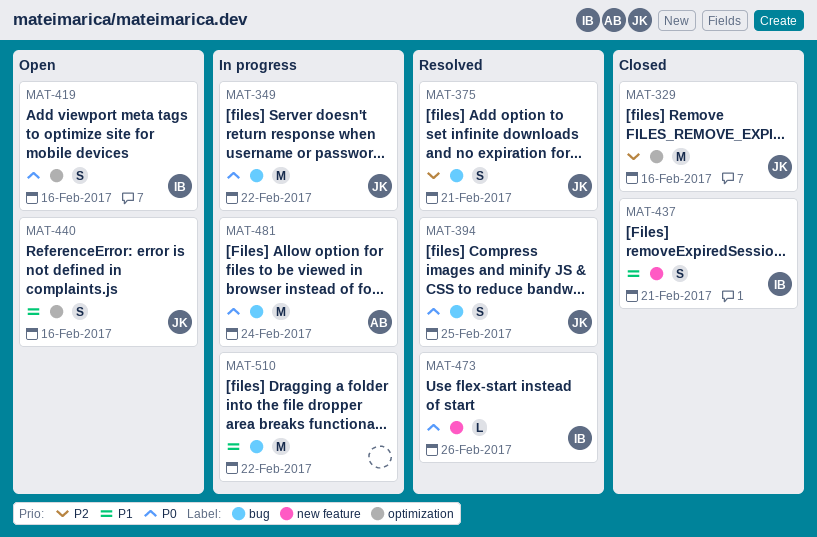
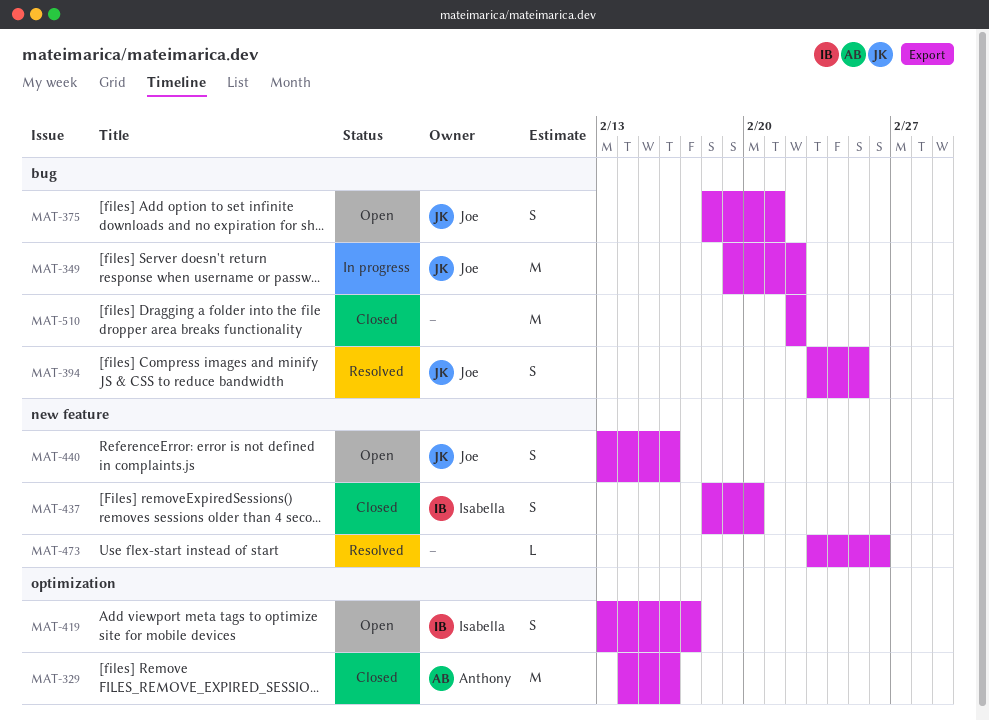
MAT-329, owner: Joe -> Anthony
MAT-375, status: Resolved -> Open
MAT-419, due: Feb 16 -> Feb 17
MAT-437, due: Feb 21 -> Feb 20
MAT-440, label: optimization -> new feature
MAT-473, owner: Isabella -> none
MAT-481: present -> none
MAT-510, status: In progress -> Closed

